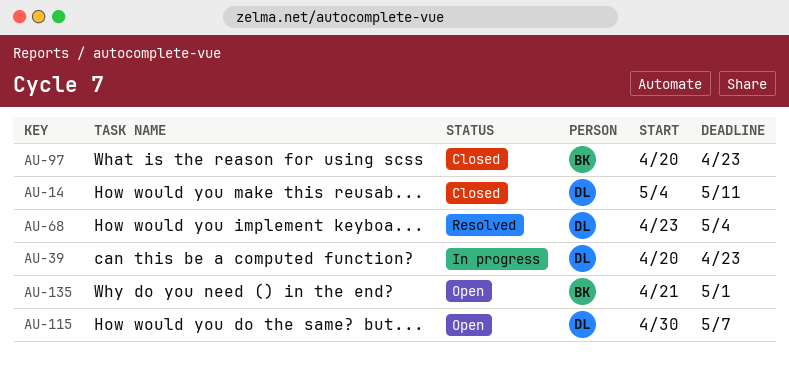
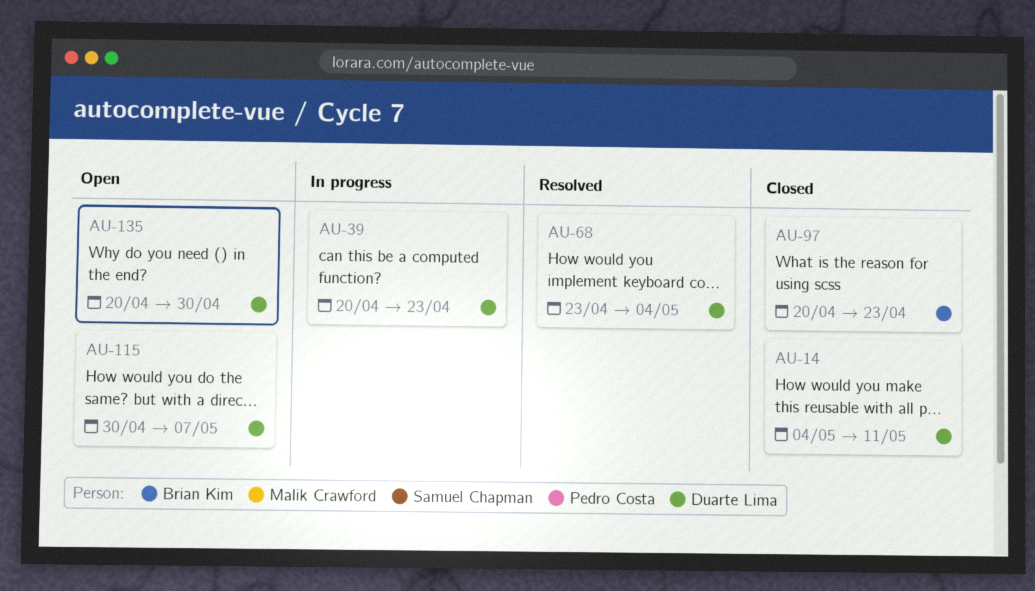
AU-135, owner: Brian Kim -> Duarte Lima
AU-135, start: Apr 21 -> Apr 20
AU-135, due: May 1 -> Apr 30

